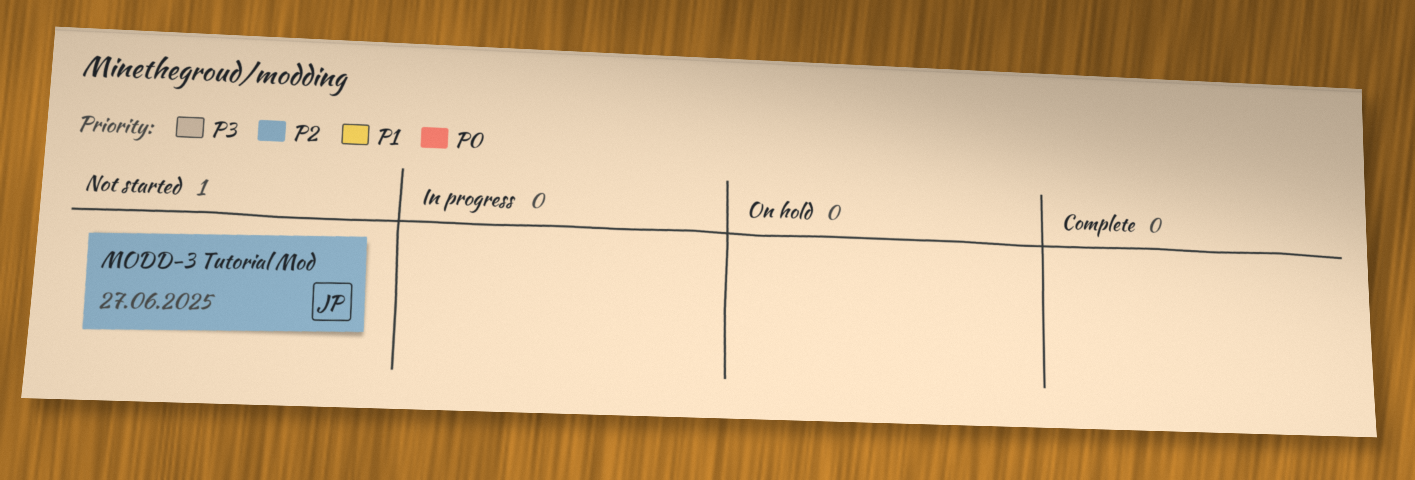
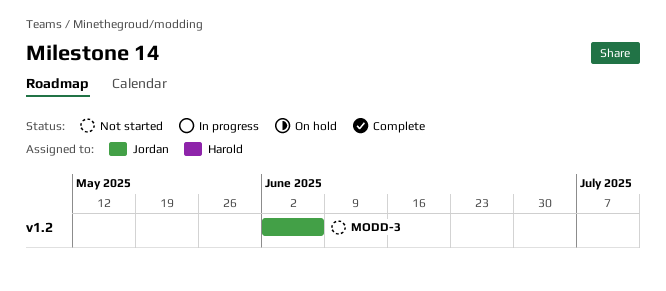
MODD-3, due: Jun 27 -> Jun 6

